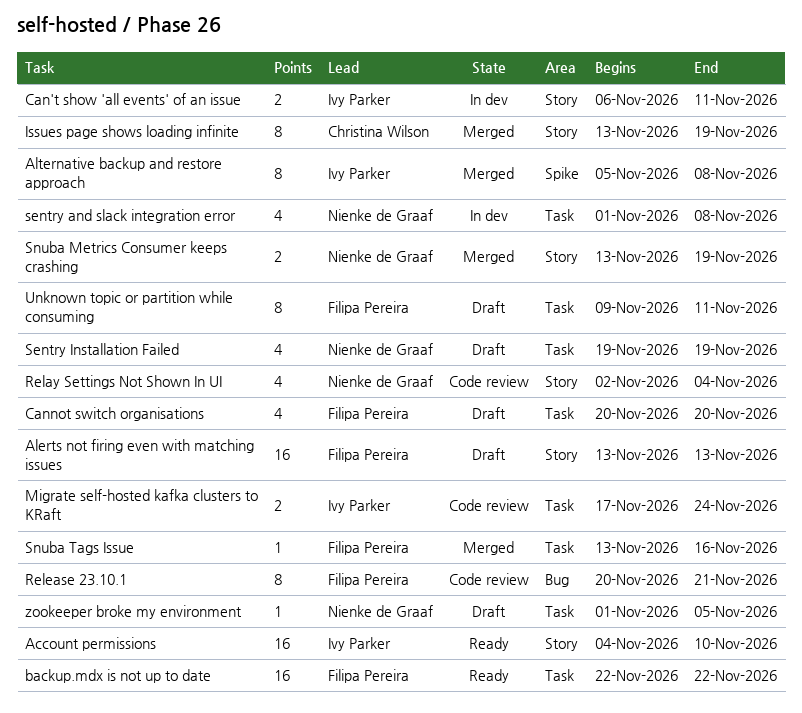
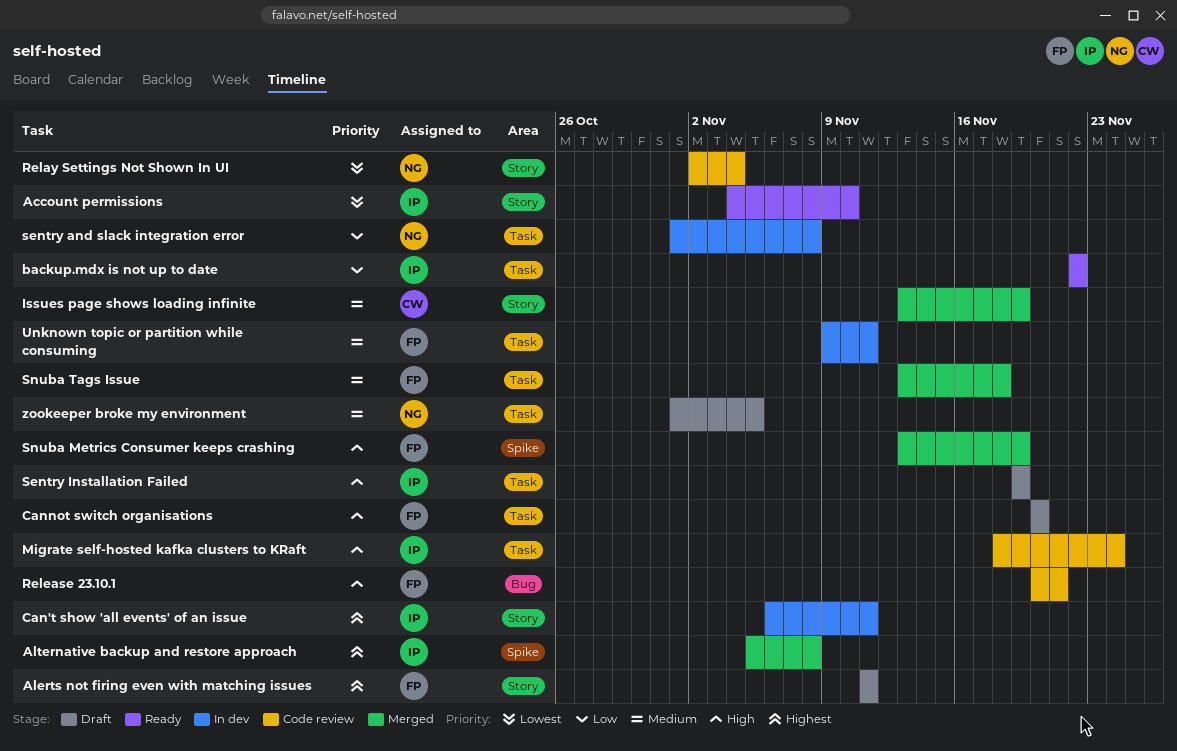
Alerts not firing even with matching issues, start: Nov 13 -> Nov 11
Alerts not firing even with matching issues, due: Nov 13 -> Nov 11
backup.mdx is not up to date, owner: Filipa Pereira -> Ivy Parker
Migrate self-hosted kafka clusters to KRaft, start: Nov 17 -> Nov 18
Sentry Installation Failed, owner: Nienke de Graaf -> Ivy Parker
Snuba Metrics Consumer keeps crashing, owner: Nienke de Graaf -> Filipa Pereira
Snuba Metrics Consumer keeps crashing, label: Story -> Spike
Snuba Tags Issue, due: Nov 16 -> Nov 18
Unknown topic or partition while consuming, status: Draft -> In dev

